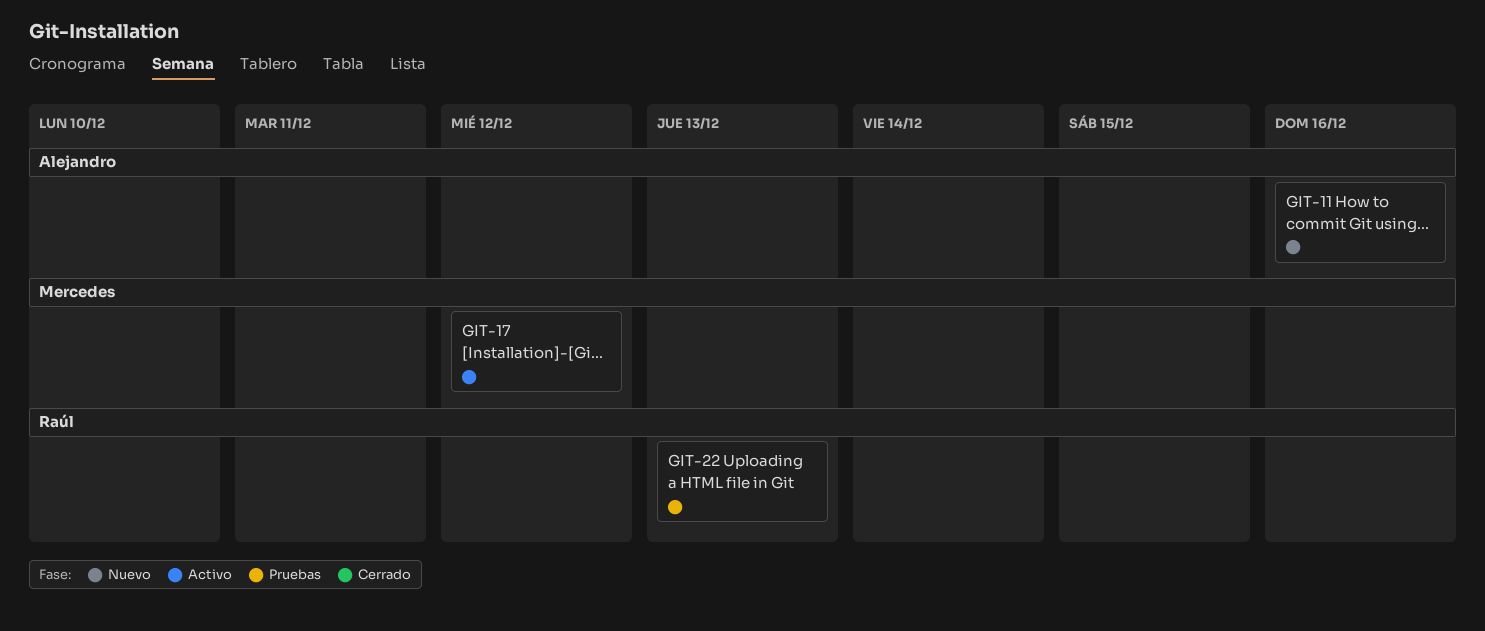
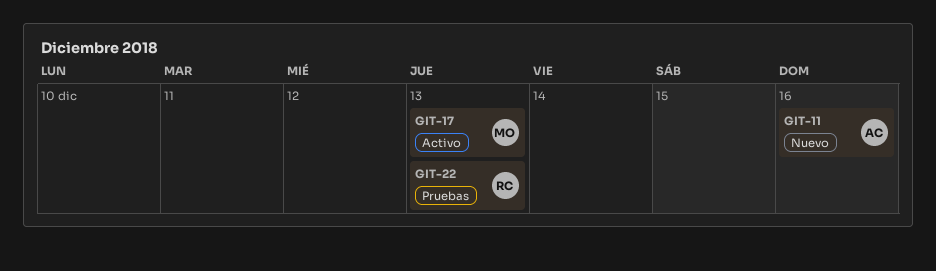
GIT-17, due: Dec 12 -> Dec 13

